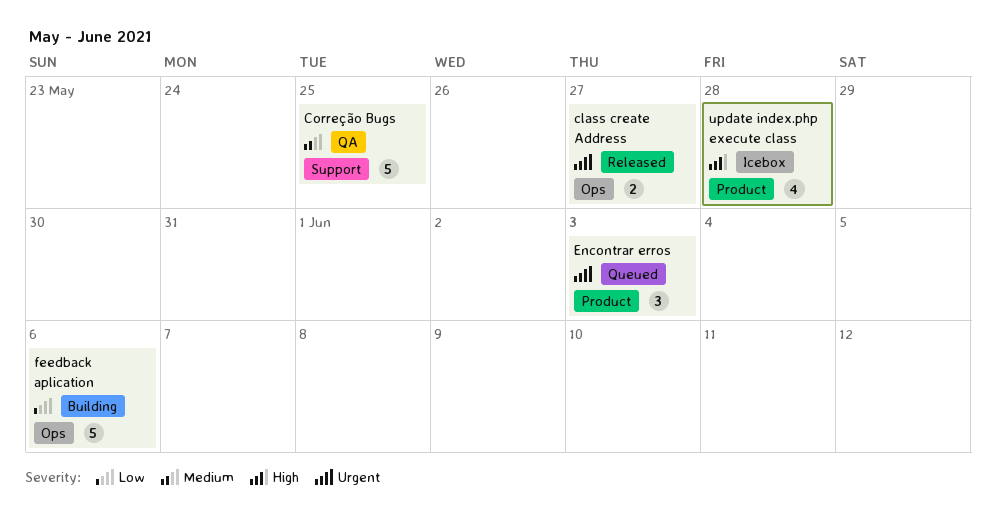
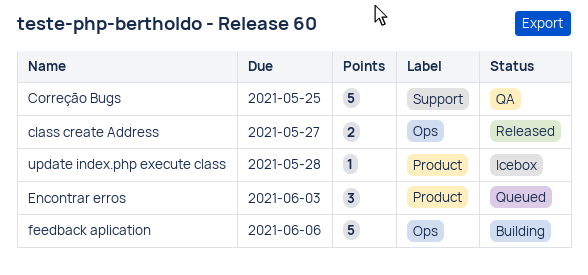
update index.php execute class, estimate: 4 -> 1

